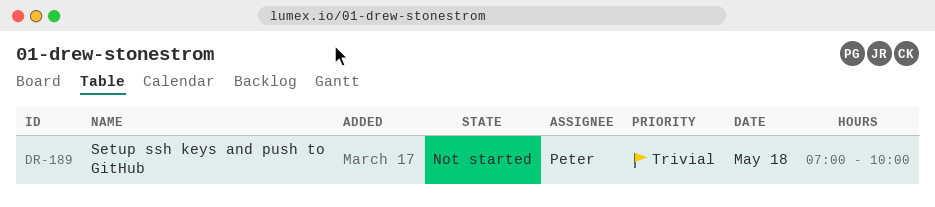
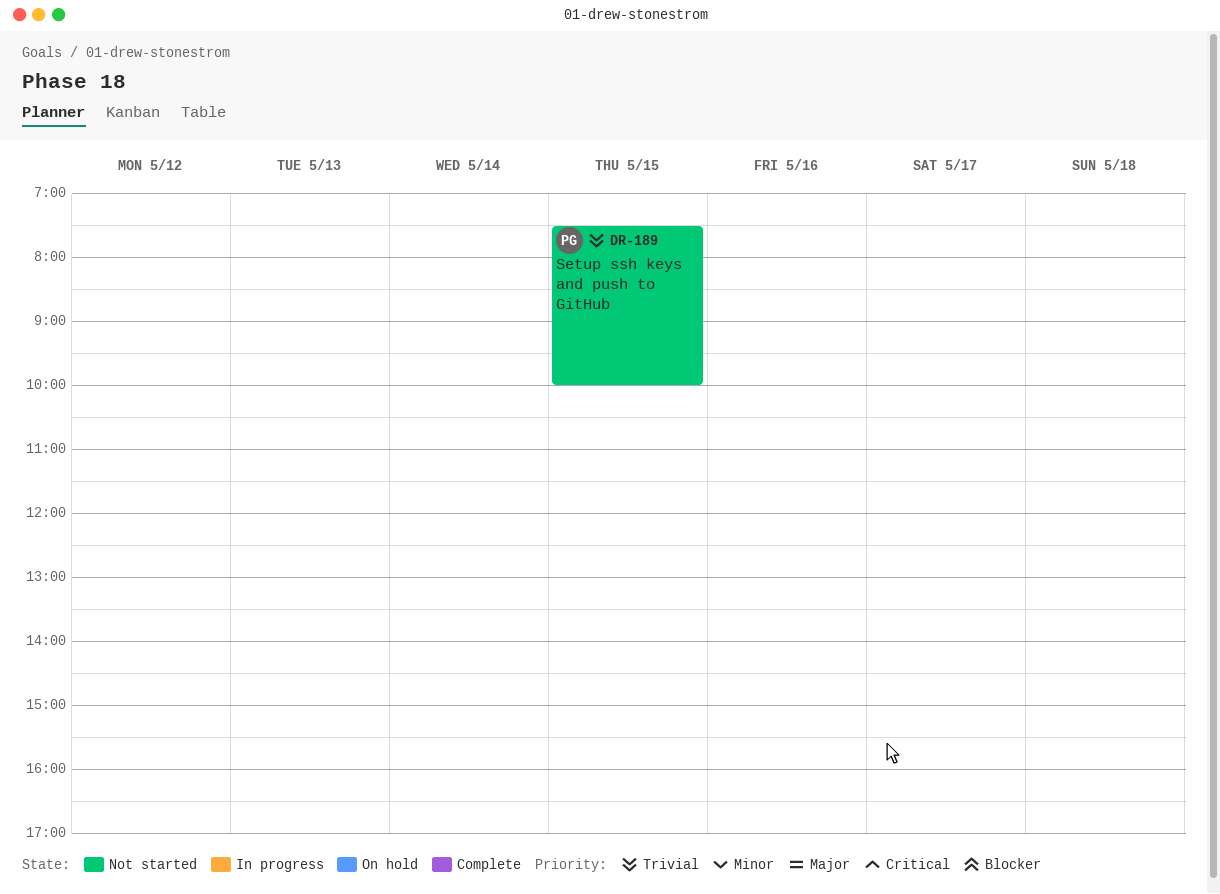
DR-189, day: May 18 -> May 15
DR-189, begins: 07:00 -> 07:30

